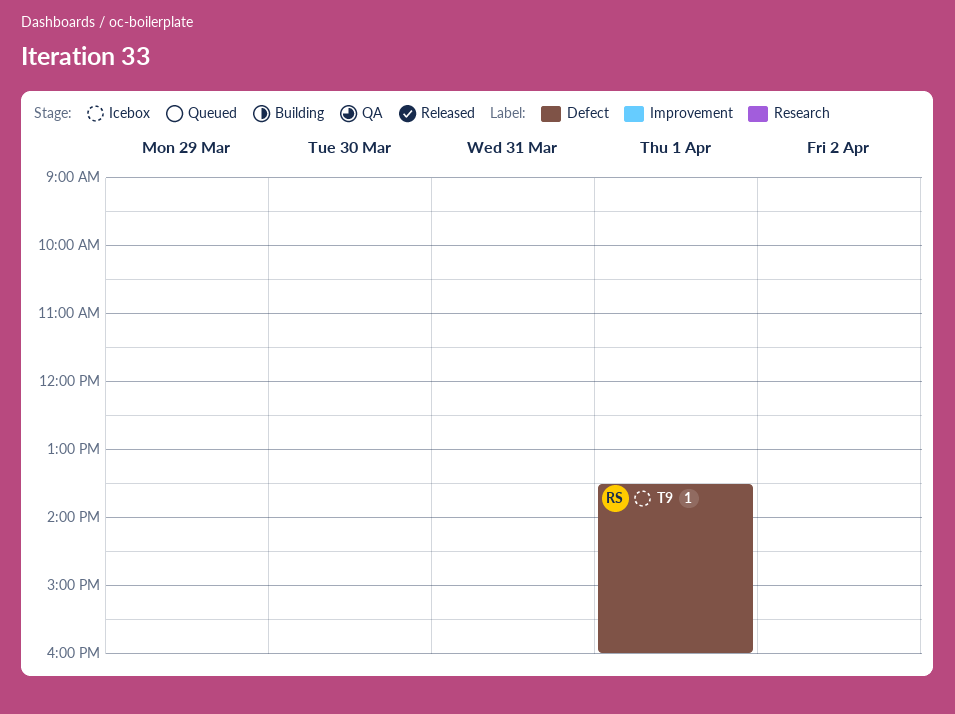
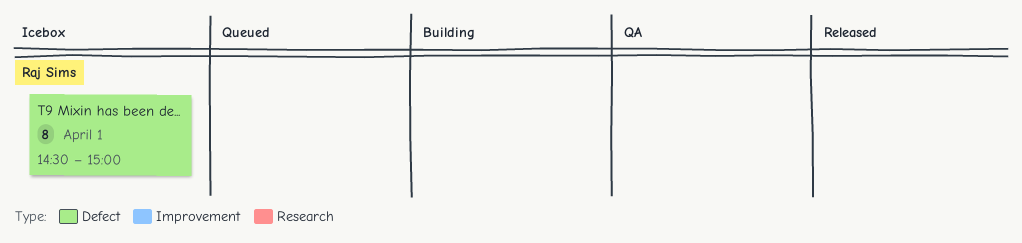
T9, estimate: 1 -> 8
T9, begins: 13:30 -> 14:30
T9, ends: 16:00 -> 15:00

